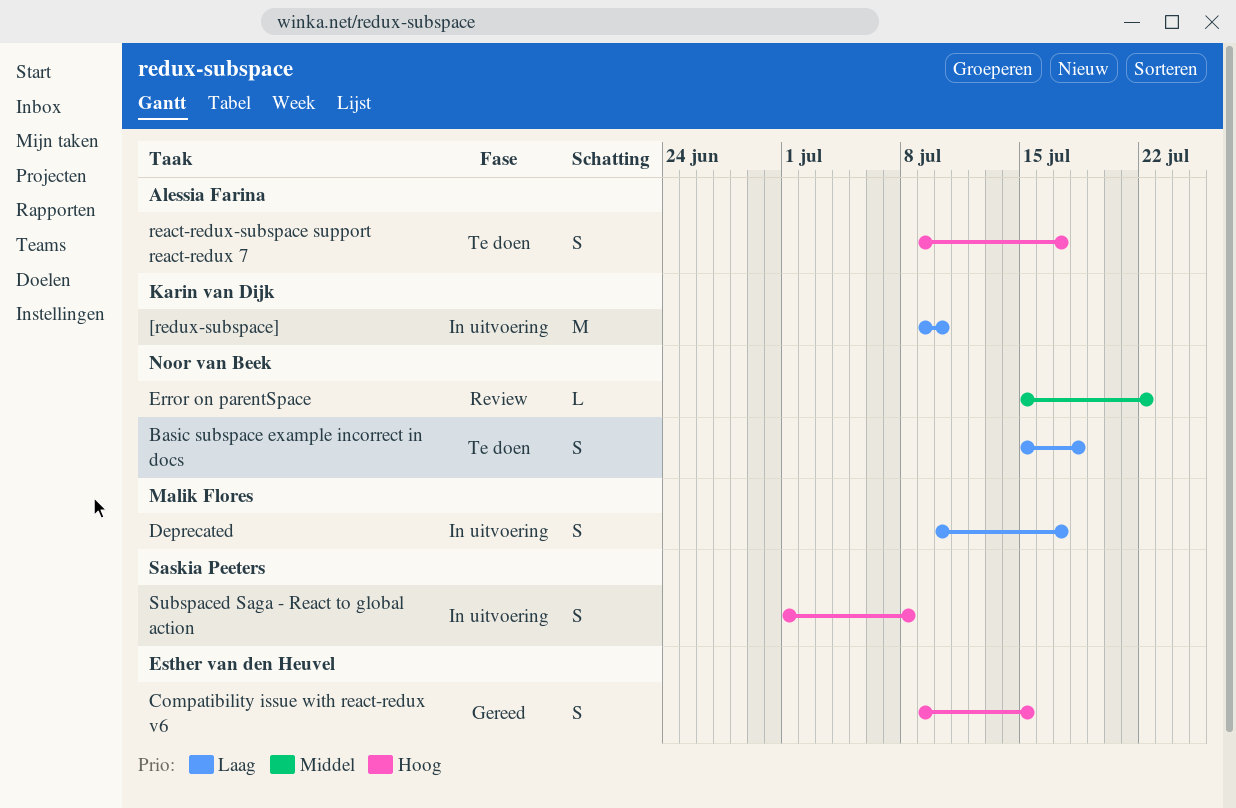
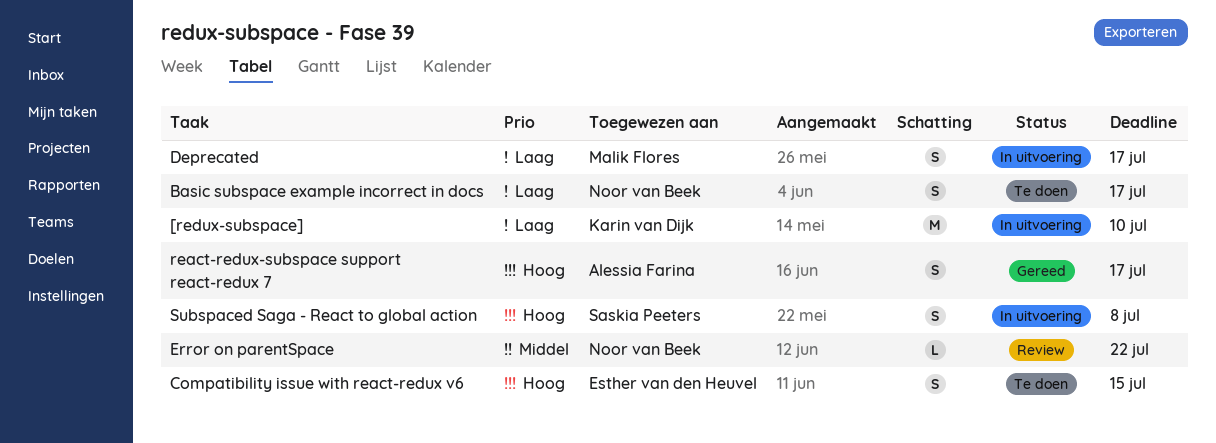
Basic subspace example incorrect in docs, due: Jul 18 -> Jul 17
Compatibility issue with react-redux v6, status: Gereed -> Te doen
react-redux-subspace support react-redux 7, status: Te doen -> Gereed

